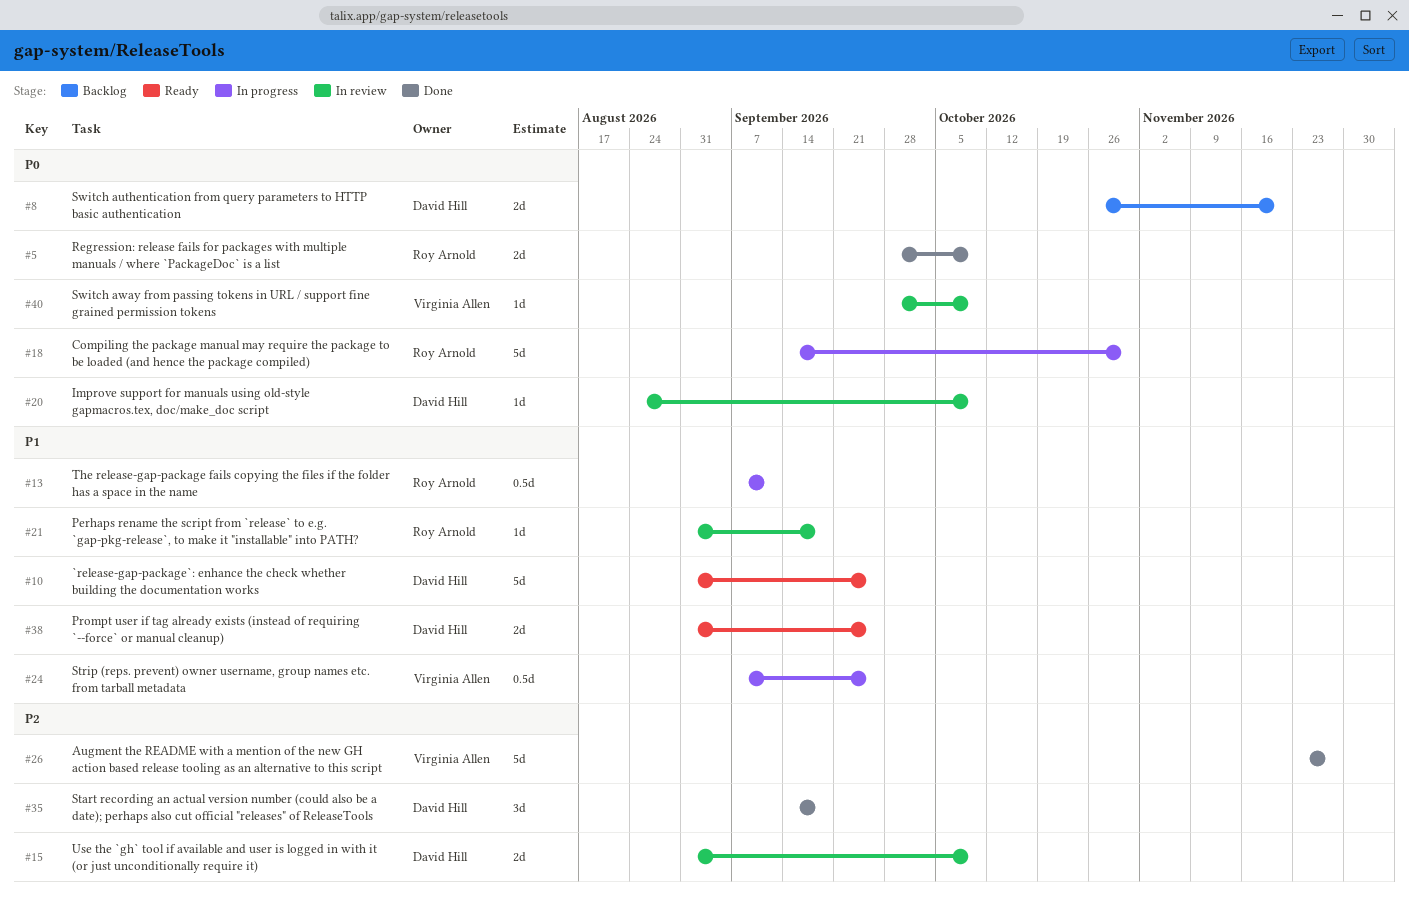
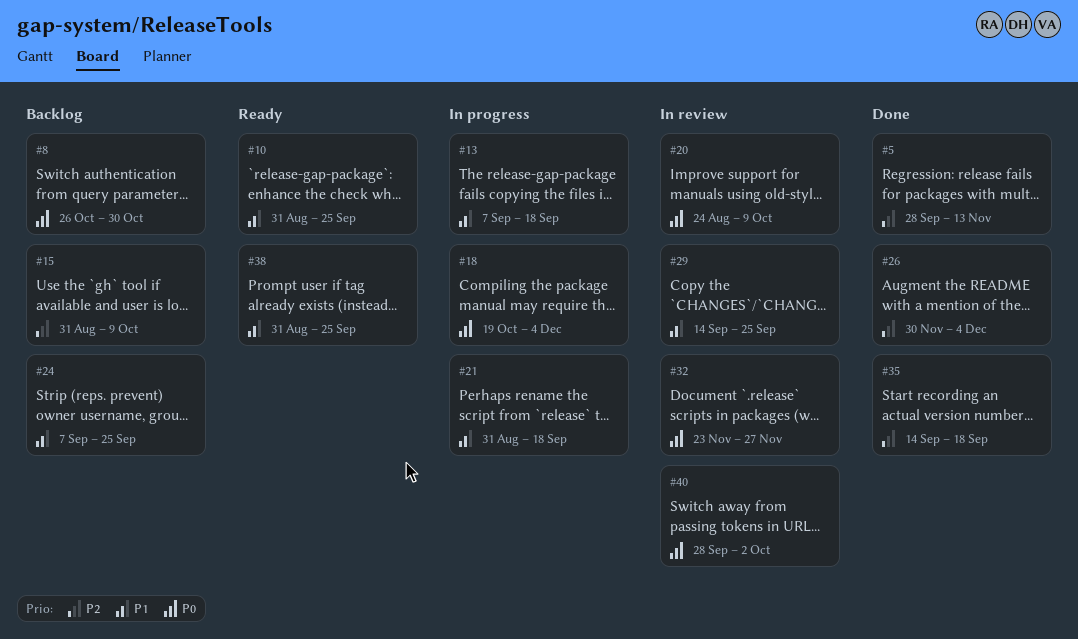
#5, priority: P0 -> P2
#5, due: Oct 9 -> Nov 13
#8, due: Nov 20 -> Oct 30
#13, due: Sep 11 -> Sep 18
#15, status: In review -> Backlog
#18, start: Sep 14 -> Oct 19
#18, due: Oct 30 -> Dec 4
#21, status: In review -> In progress
#24, status: In progress -> Backlog
#26, start: Nov 23 -> Nov 30
#26, due: Nov 27 -> Dec 4
#29: none -> present
#32: none -> present
#40, due: Oct 9 -> Oct 2

